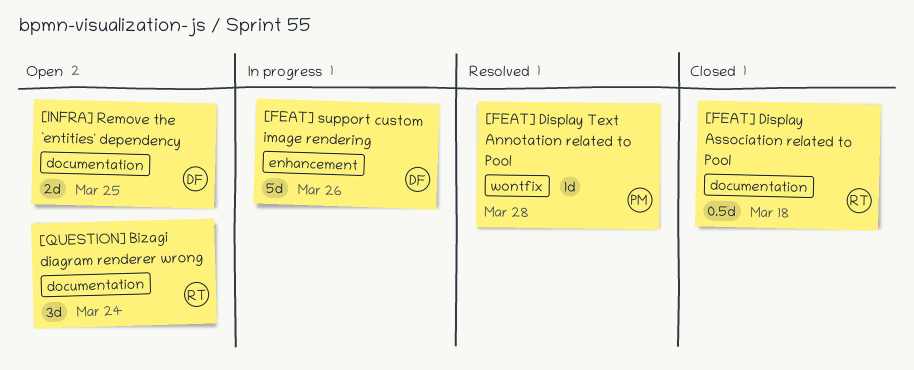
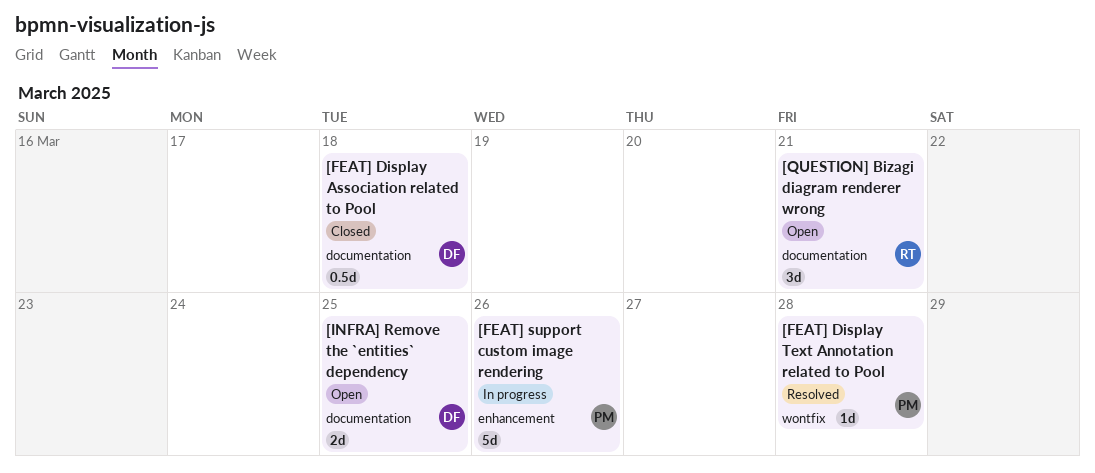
[FEAT] Display Association related to Pool, owner: RT -> DF
[FEAT] support custom image rendering, owner: DF -> PM
[QUESTION] Bizagi diagram renderer wrong, due: Mar 24 -> Mar 21

